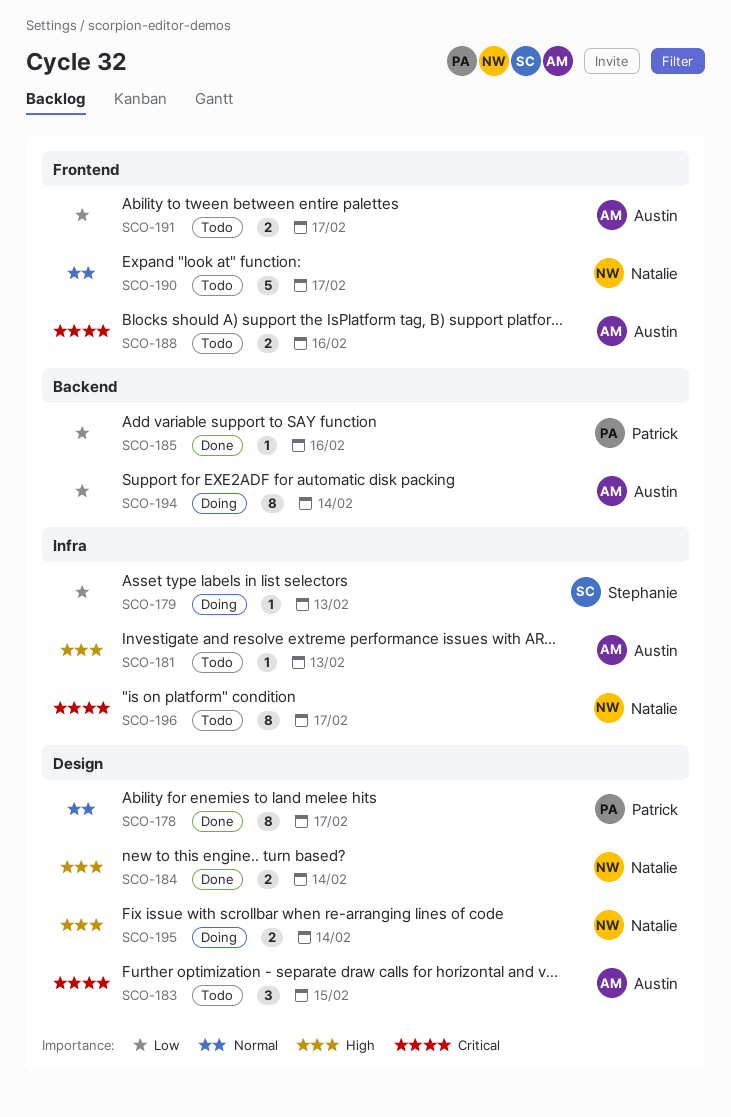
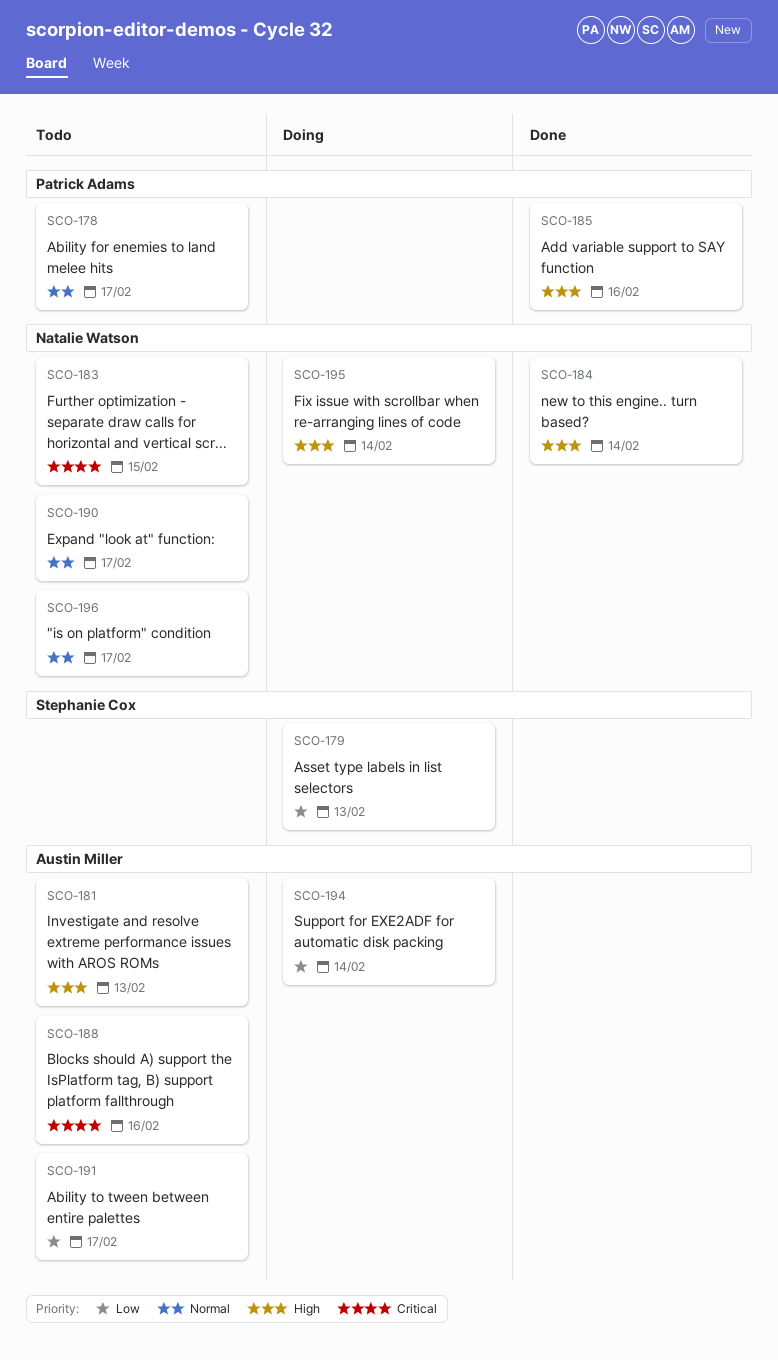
SCO-178, status: Done -> Todo
SCO-183, owner: Austin Miller -> Natalie Watson
SCO-185, priority: Low -> High
SCO-196, priority: Critical -> Normal

